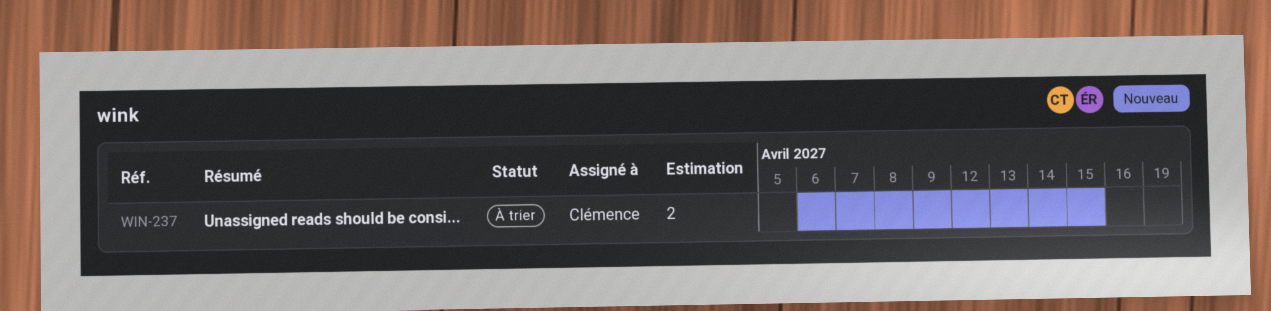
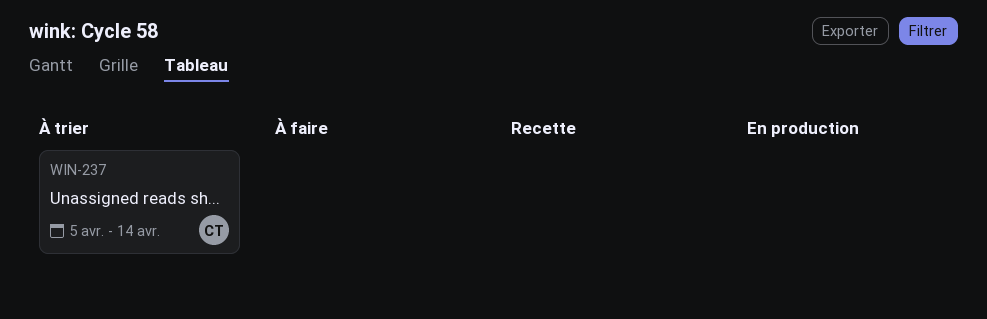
WIN-237, start: Apr 6 -> Apr 5
WIN-237, due: Apr 15 -> Apr 14

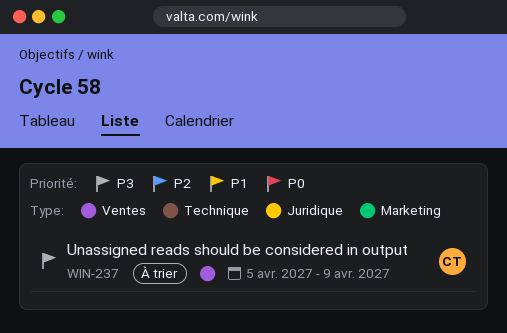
WIN-237, due: Apr 14 -> Apr 9

